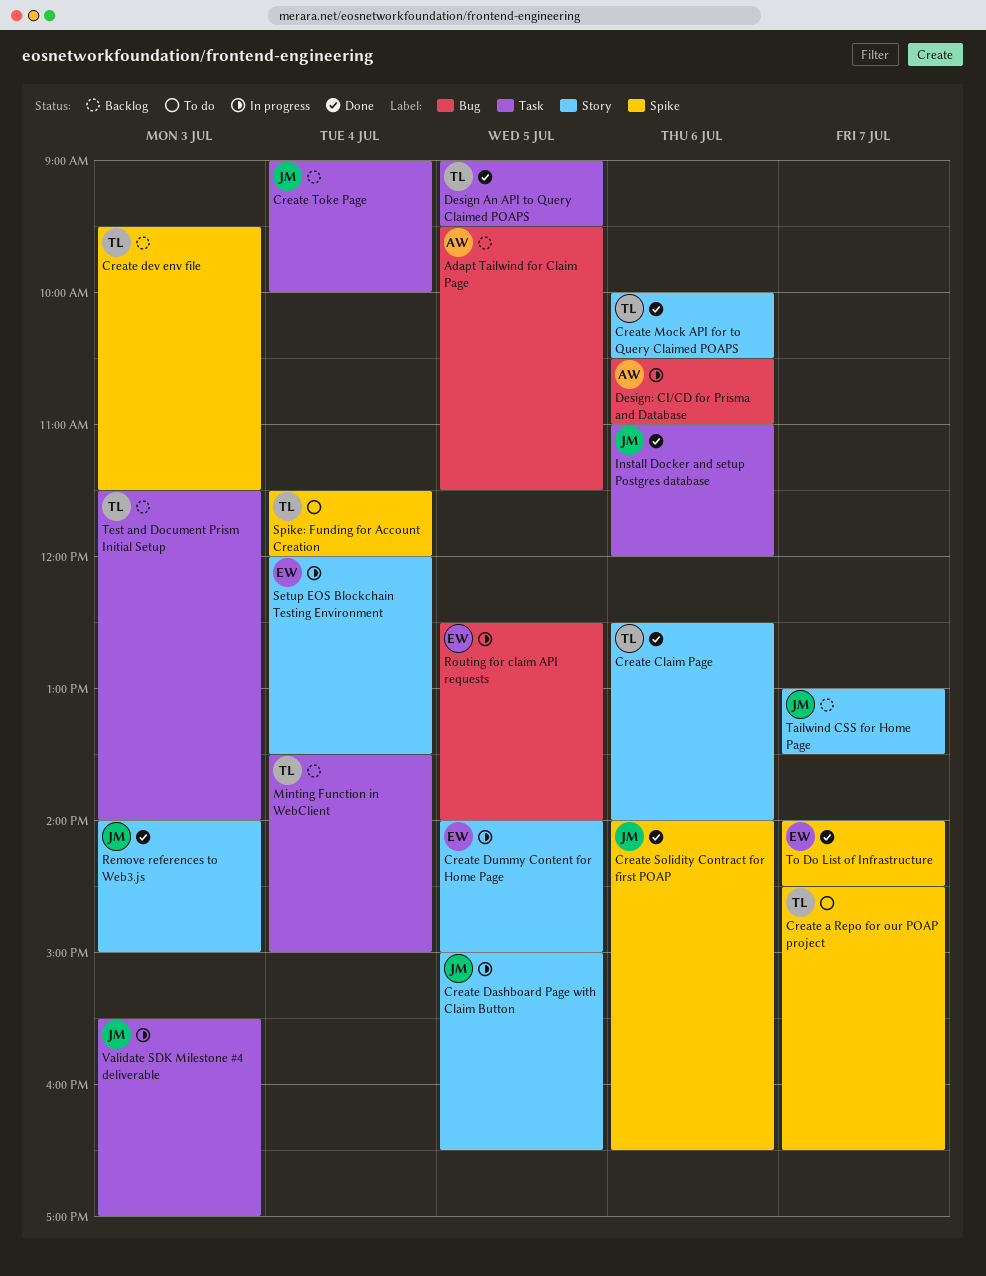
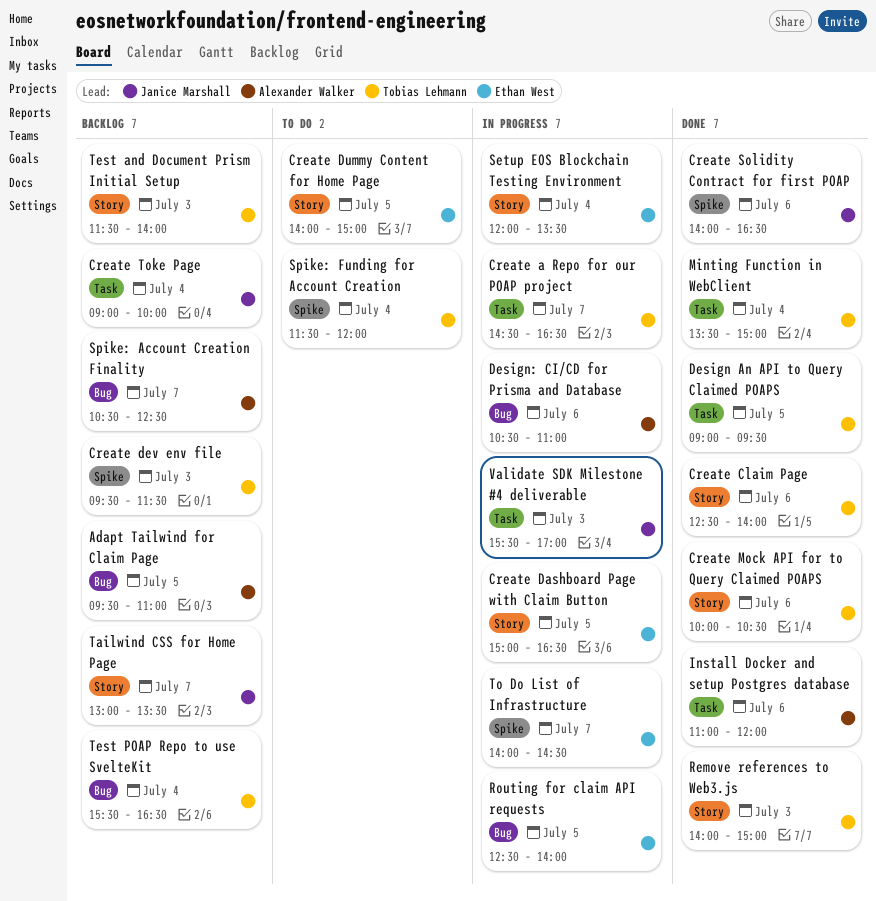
Adapt Tailwind for Claim Page, ends: 11:30 -> 11:00
Create a Repo for our POAP project, status: To do -> In progress
Create a Repo for our POAP project, label: Spike -> Task
Create Dashboard Page with Claim Button, owner: Janice Marshall -> Ethan West
Create Dummy Content for Home Page, status: In progress -> To do
Install Docker and setup Postgres database, owner: Janice Marshall -> Alexander Walker
Minting Function in WebClient, status: Backlog -> Done
Remove references to Web3.js, owner: Janice Marshall -> Tobias Lehmann
Spike: Account Creation Finality: none -> present
Test and Document Prism Initial Setup, label: Task -> Story
Test POAP Repo to use SvelteKit: none -> present
To Do List of Infrastructure, status: Done -> In progress

